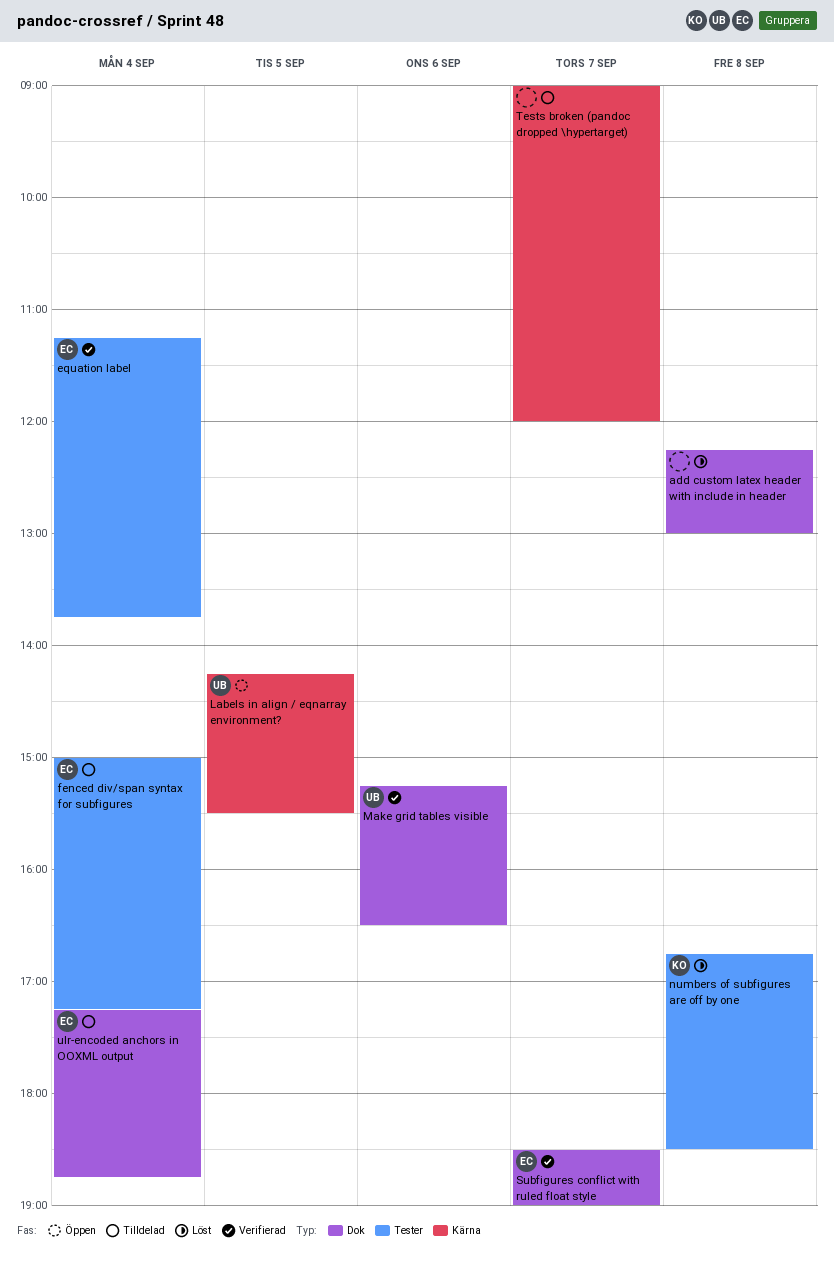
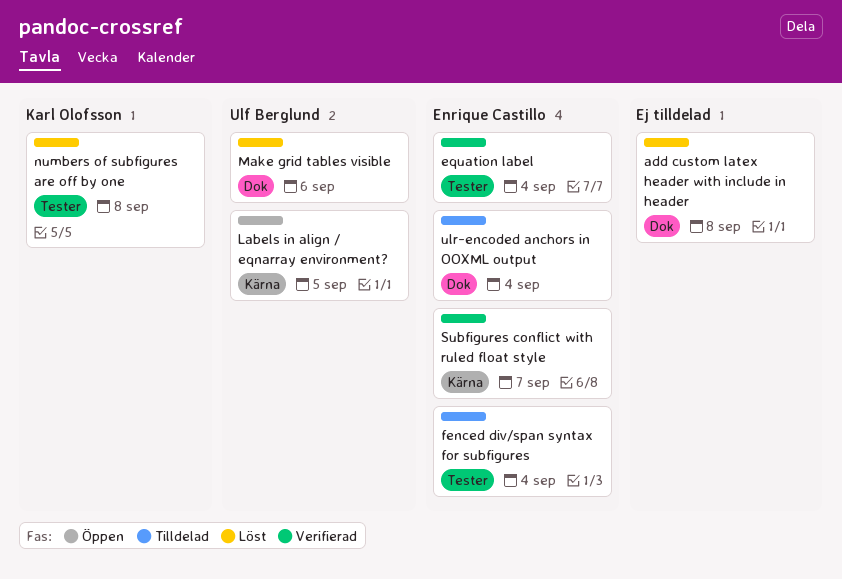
Make grid tables visible, status: Verifierad -> Löst
Subfigures conflict with ruled float style, label: Dok -> Kärna
Tests broken (pandoc dropped \hypertarget): present -> none

